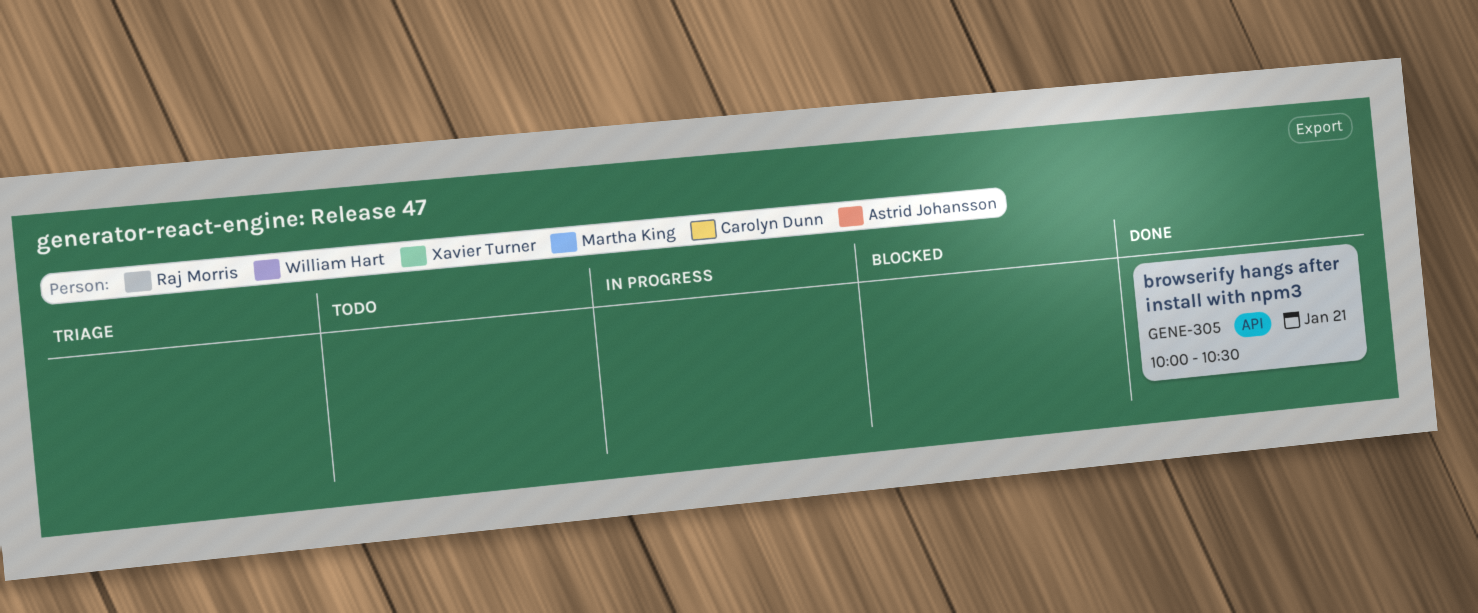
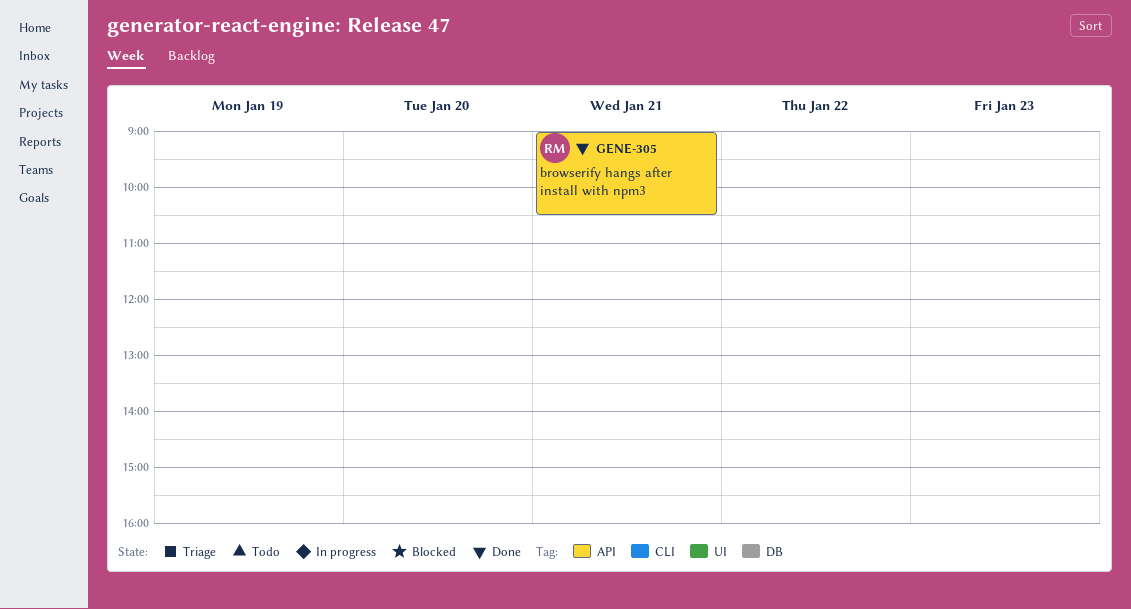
GENE-305, begins: 10:00 -> 09:00

